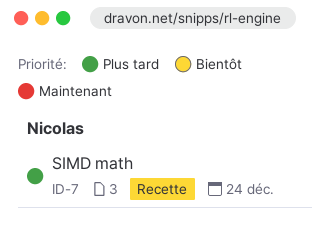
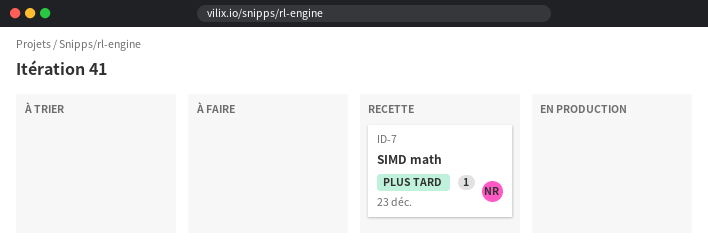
ID-7, due: Dec 24 -> Dec 23

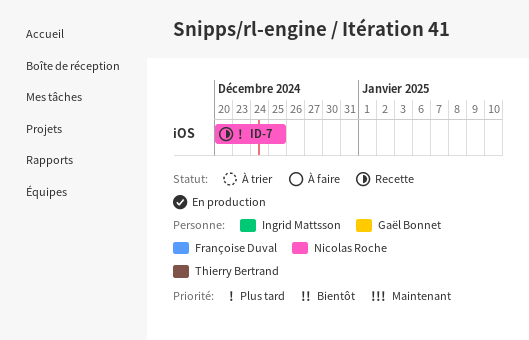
ID-7, due: Dec 23 -> Dec 25

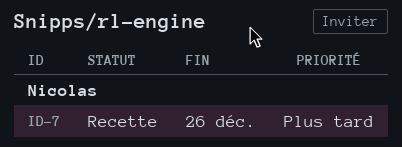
ID-7, due: Dec 25 -> Dec 26

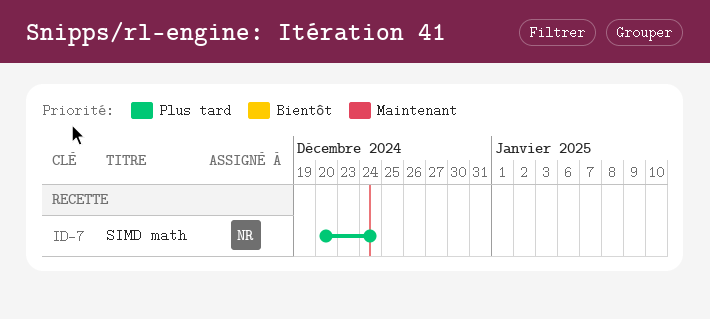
ID-7, due: Dec 26 -> Dec 24

